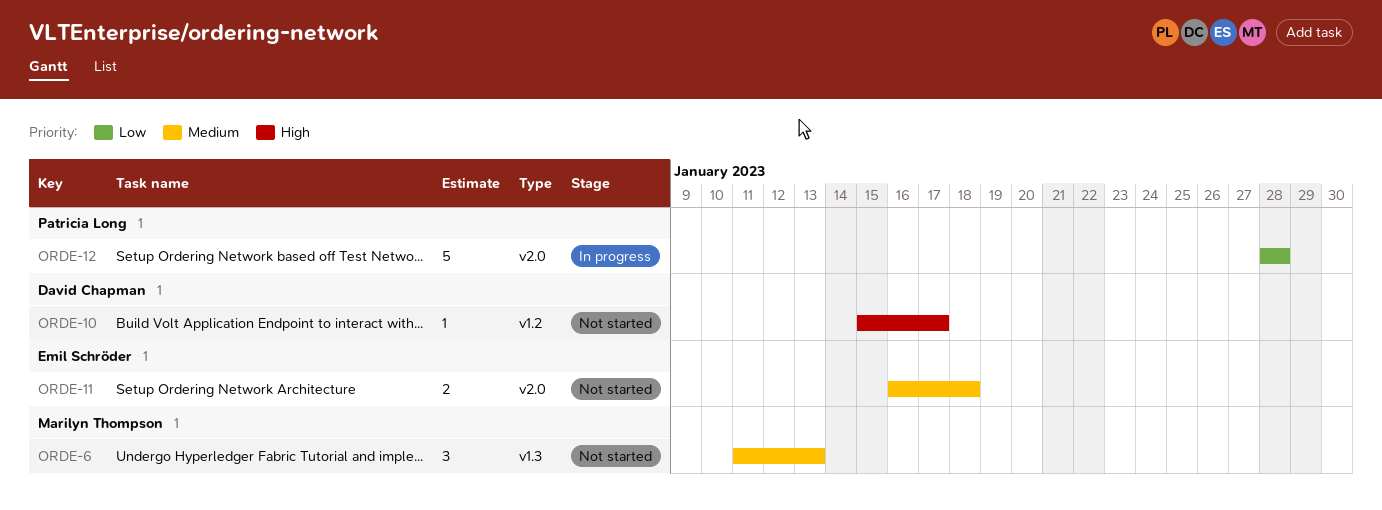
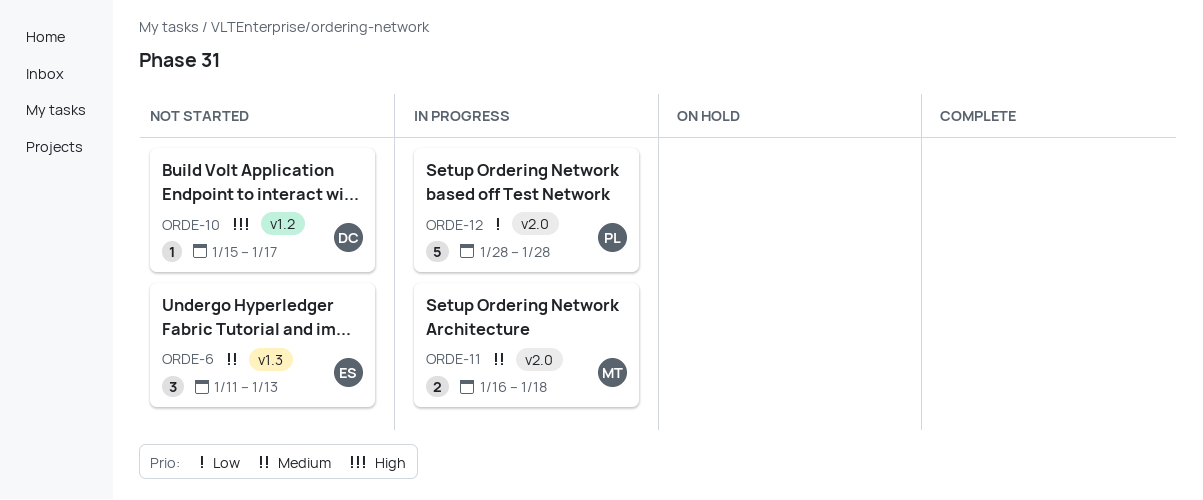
ORDE-6, owner: Marilyn Thompson -> Emil Schröder
ORDE-11, status: Not started -> In progress
ORDE-11, owner: Emil Schröder -> Marilyn Thompson

